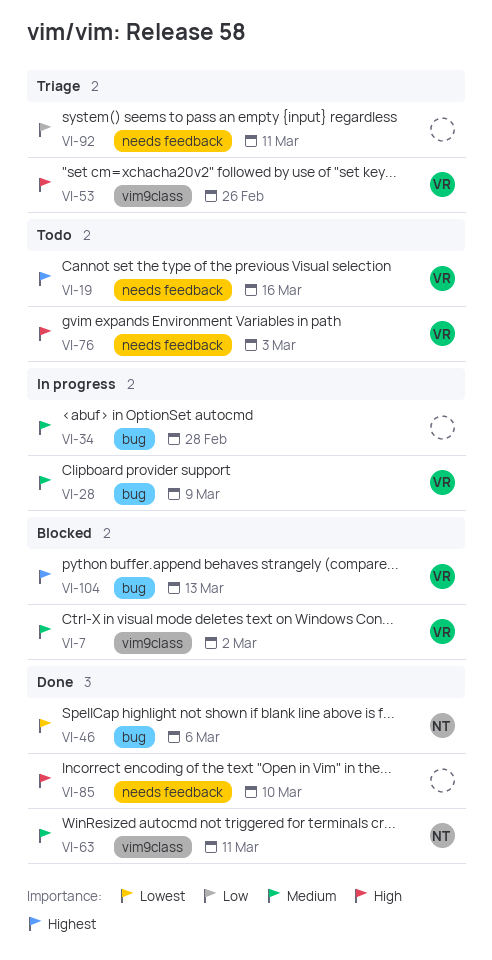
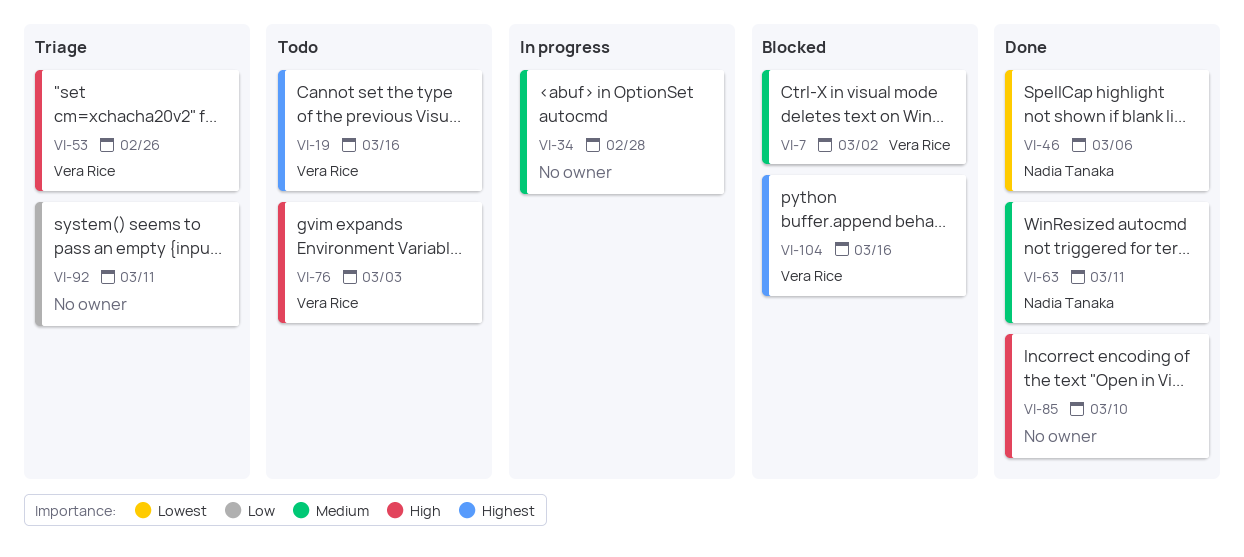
VI-28: present -> none
VI-104, due: Mar 13 -> Mar 16

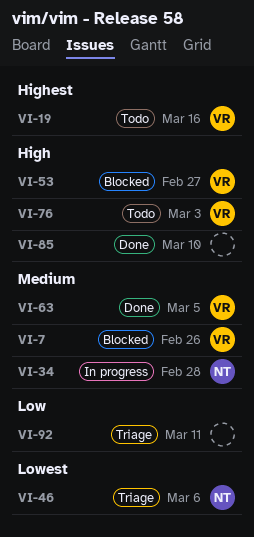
VI-7, due: Mar 2 -> Feb 26
VI-34, owner: none -> Nadia Tanaka
VI-46, status: Done -> Triage
VI-53, status: Triage -> Blocked
VI-53, due: Feb 26 -> Feb 27
VI-63, owner: Nadia Tanaka -> Vera Rice
VI-63, due: Mar 11 -> Mar 5
VI-104: present -> none

